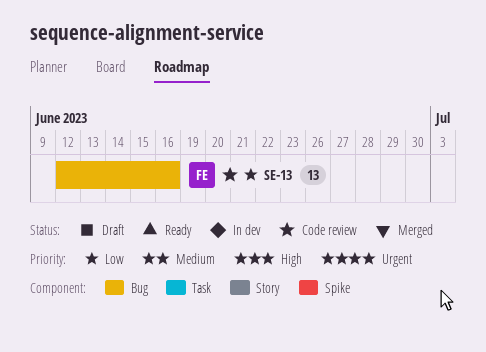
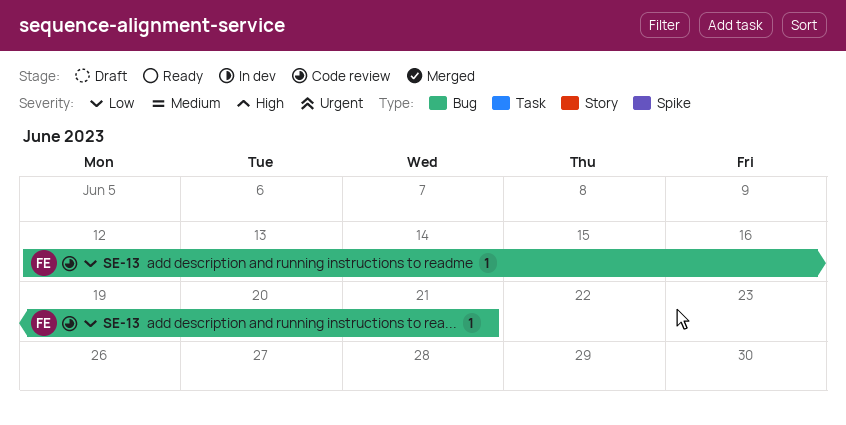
SE-13, estimate: 13 -> 1
SE-13, due: Jun 16 -> Jun 21

